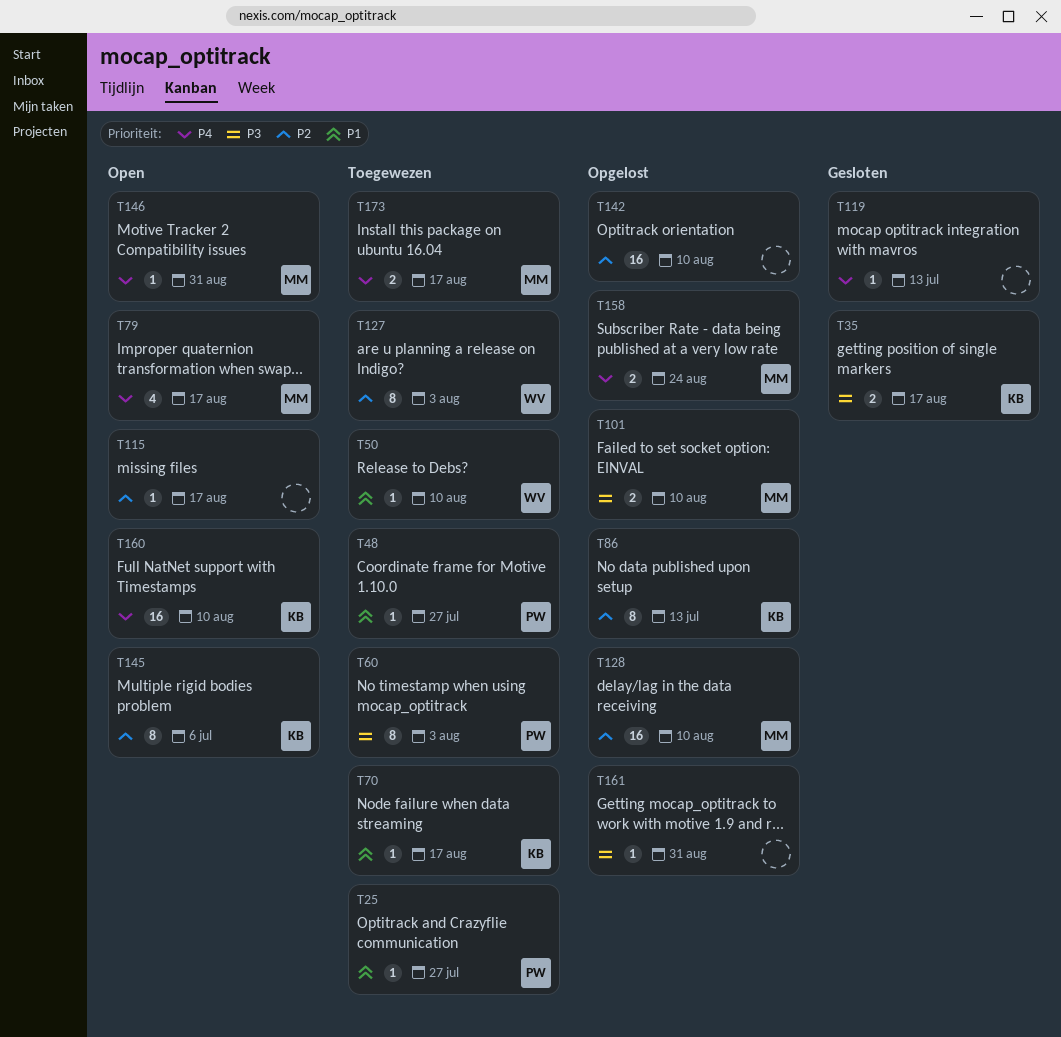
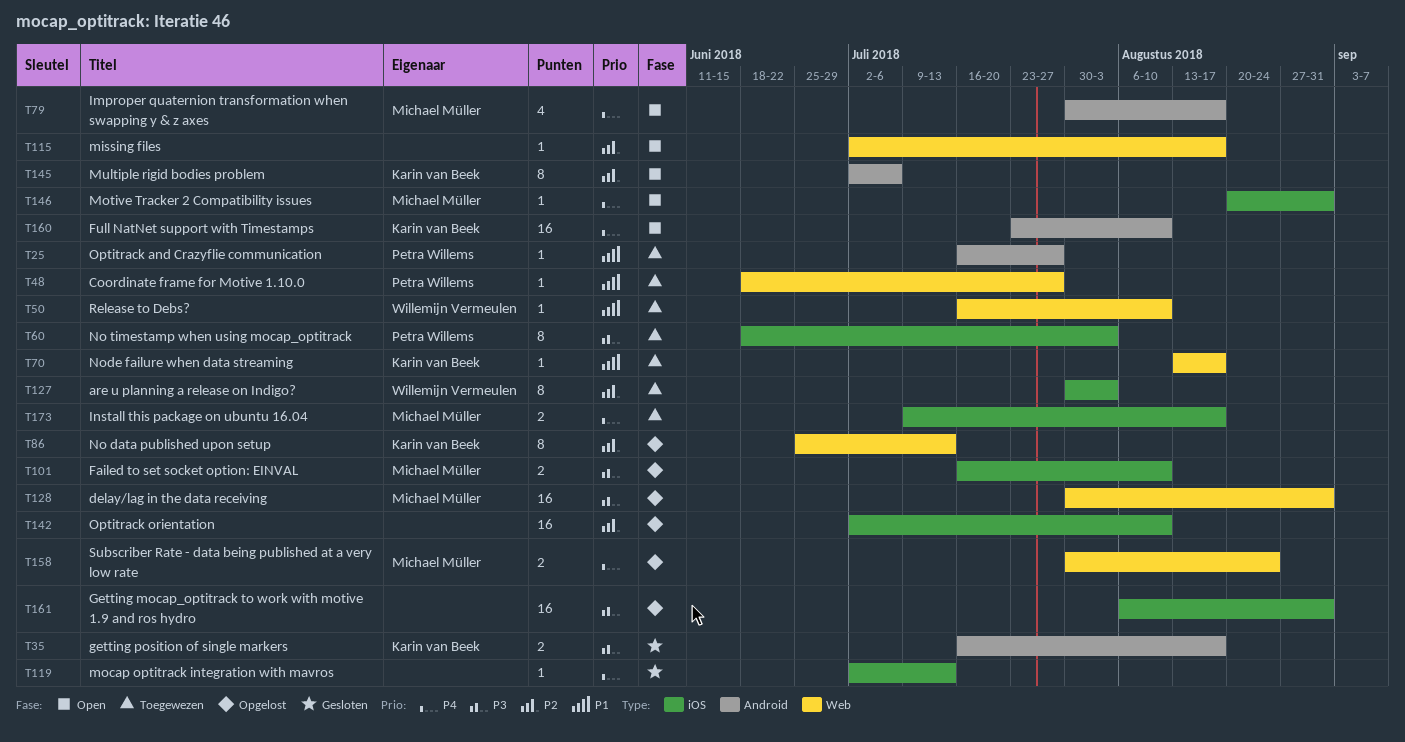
T128, priority: P2 -> P3
T128, due: Aug 10 -> Aug 31
T161, estimate: 1 -> 16

